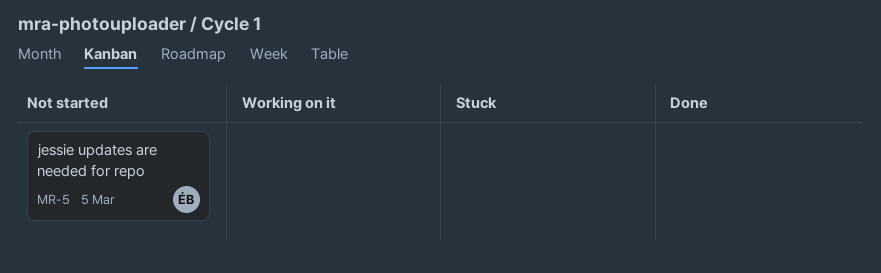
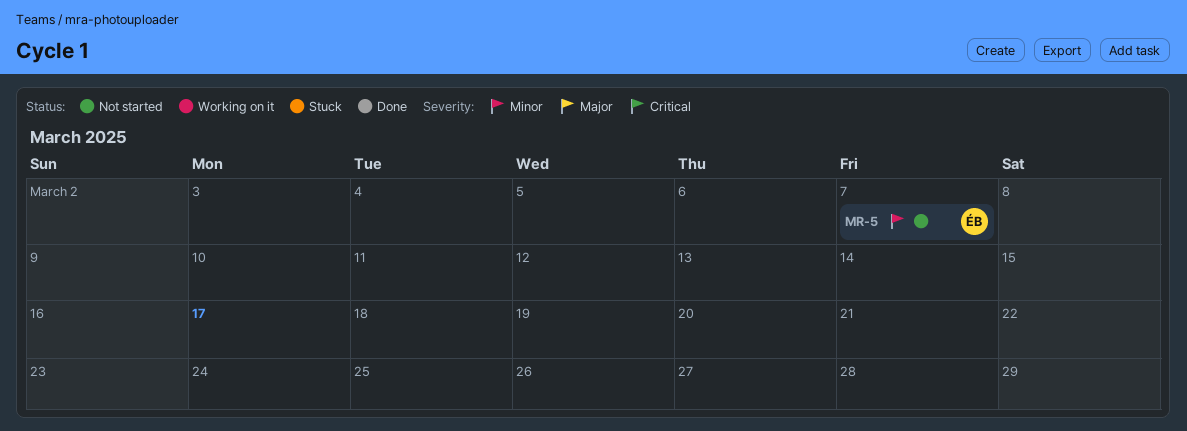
MR-5, due: Mar 5 -> Mar 7

